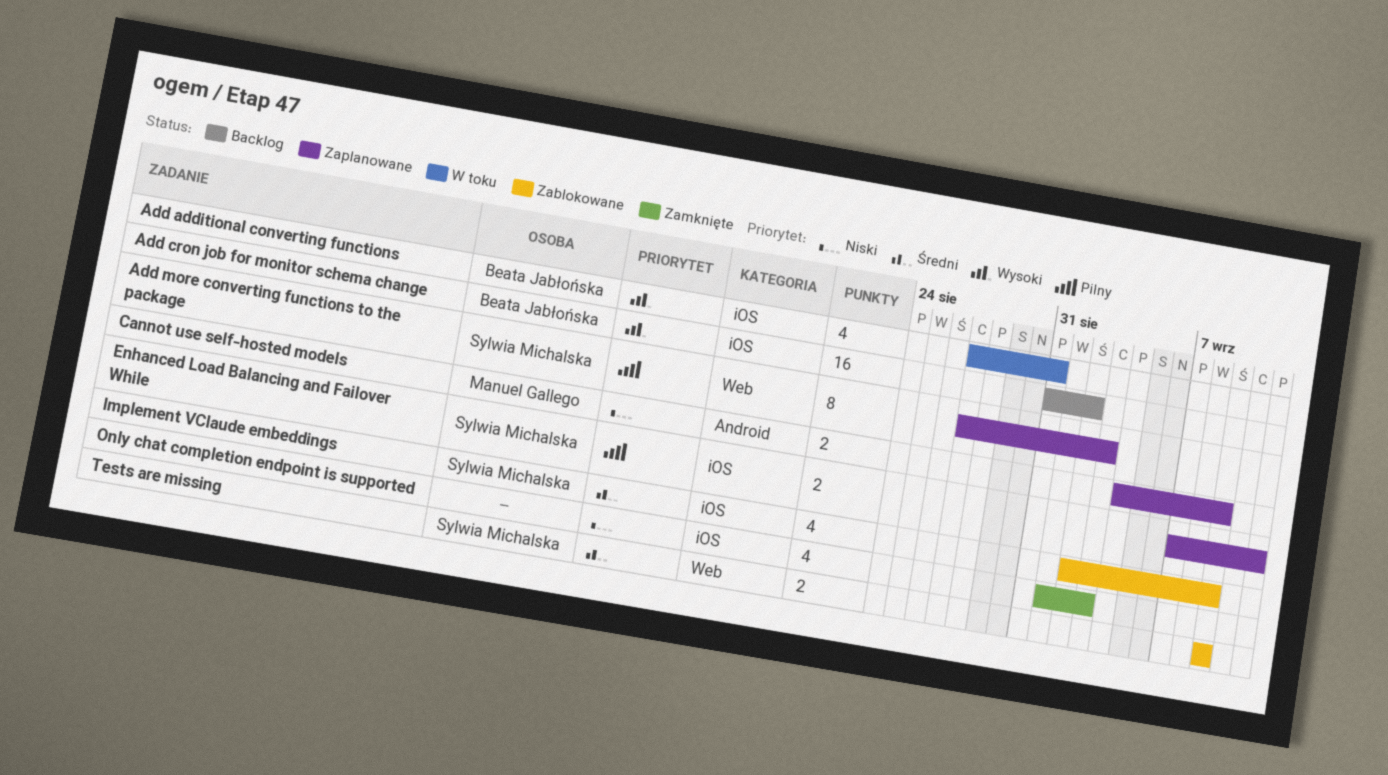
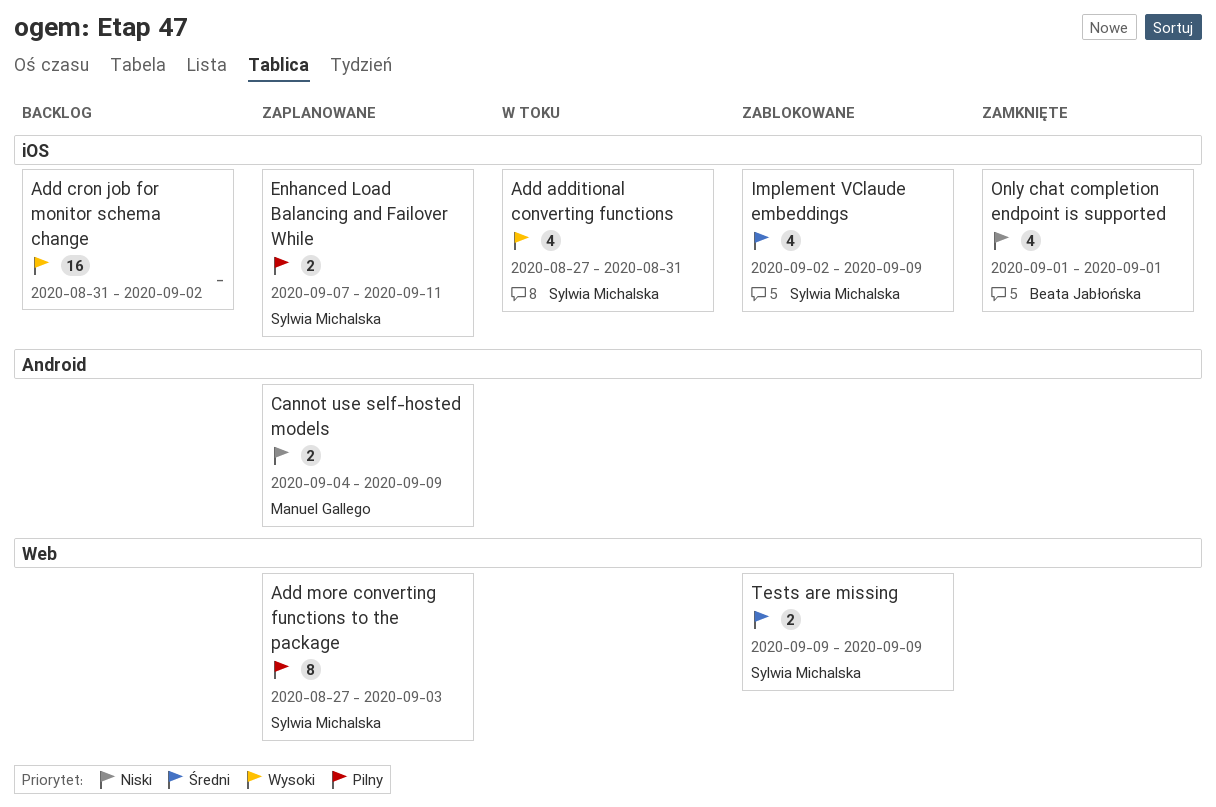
Add additional converting functions, owner: Beata Jabłońska -> Sylwia Michalska
Add cron job for monitor schema change, owner: Beata Jabłońska -> none
Only chat completion endpoint is supported, owner: none -> Beata Jabłońska
Only chat completion endpoint is supported, due: Sep 3 -> Sep 1

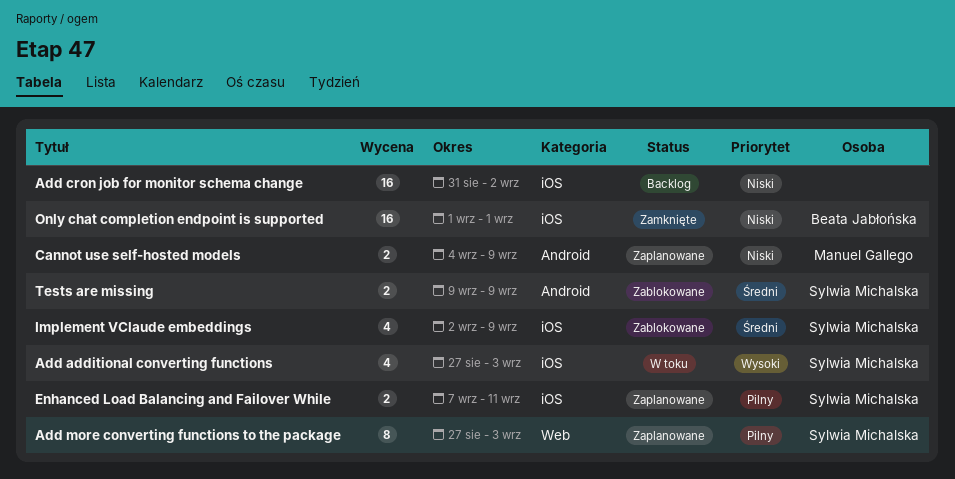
Add additional converting functions, due: Aug 31 -> Sep 3
Add cron job for monitor schema change, priority: Wysoki -> Niski
Only chat completion endpoint is supported, estimate: 4 -> 16
Tests are missing, label: Web -> Android

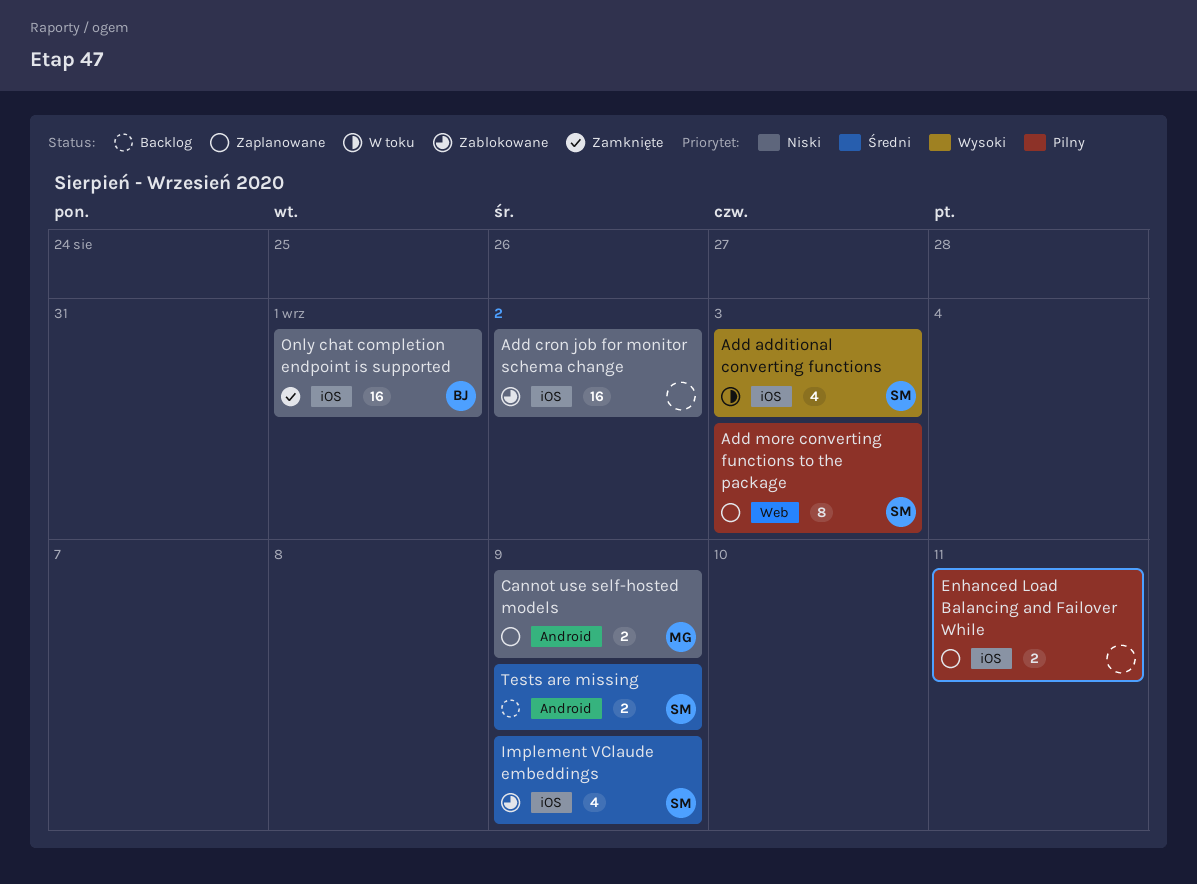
Add cron job for monitor schema change, status: Backlog -> Zablokowane
Enhanced Load Balancing and Failover While, owner: Sylwia Michalska -> none
Tests are missing, status: Zablokowane -> Backlog

